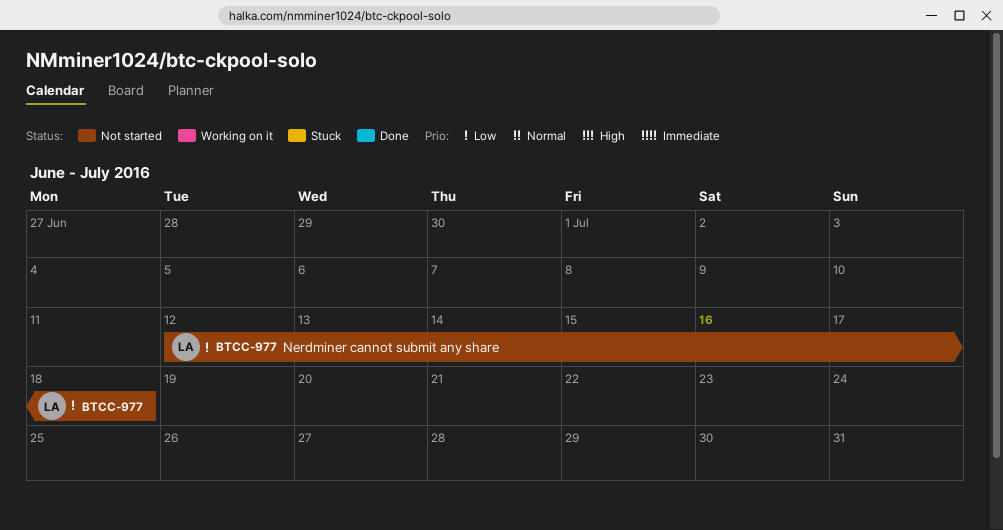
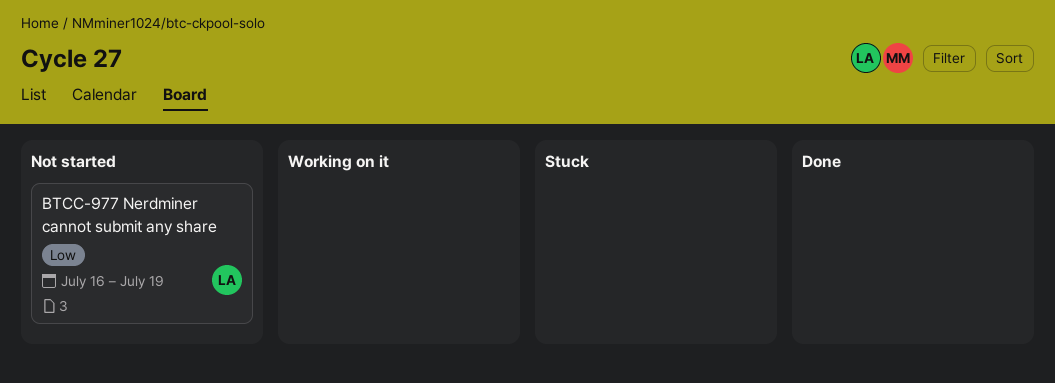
BTCC-977, start: Jul 12 -> Jul 16
BTCC-977, due: Jul 18 -> Jul 19

